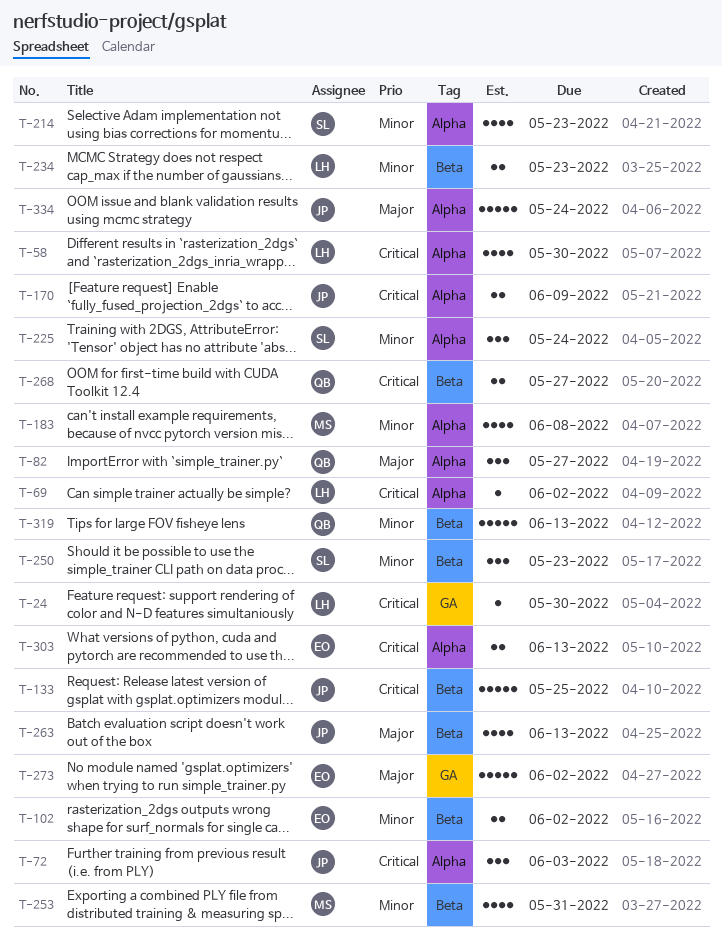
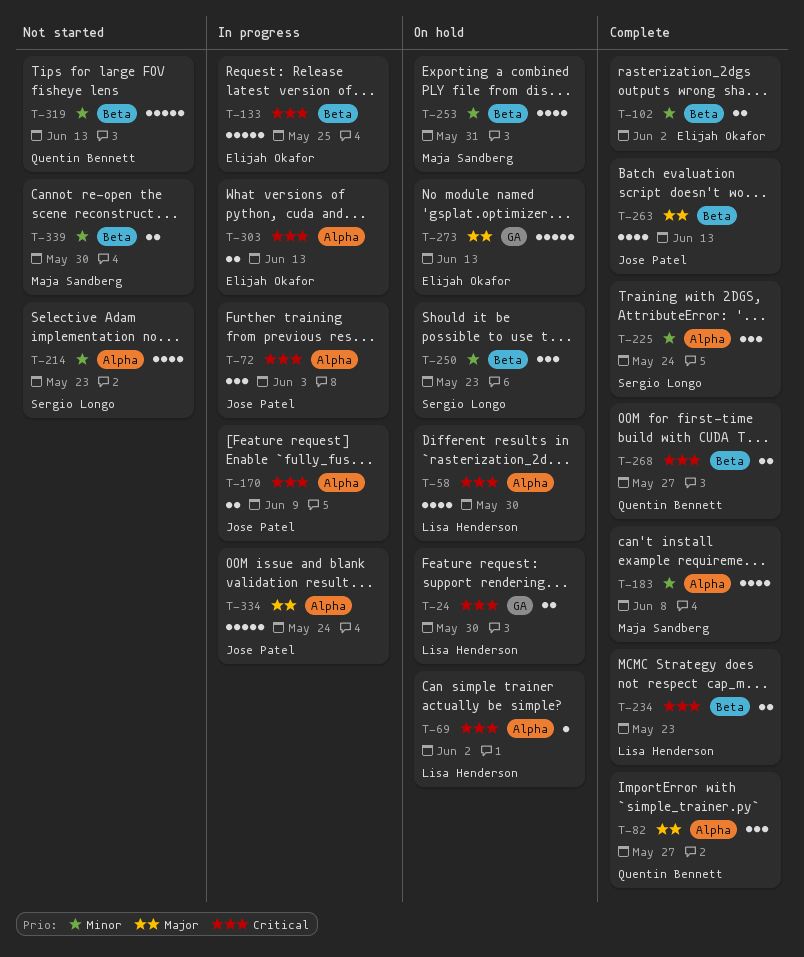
T-24, estimate: 1 -> 2
T-133, owner: Jose Patel -> Elijah Okafor
T-234, priority: Minor -> Critical
T-273, due: Jun 2 -> Jun 13
T-339: none -> present

